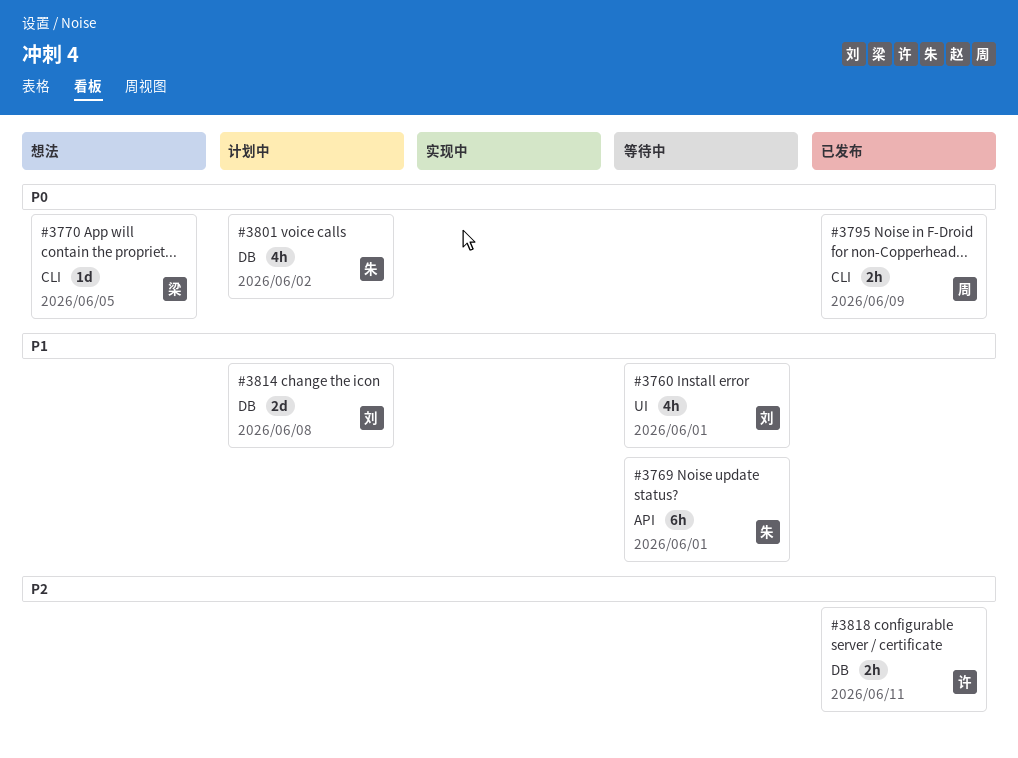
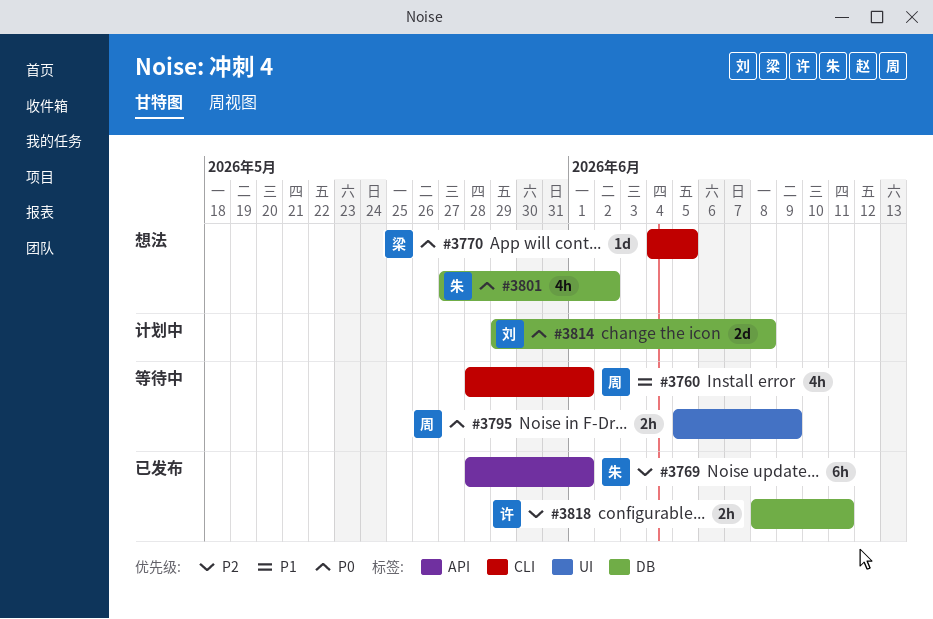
#3760, owner: 刘 -> 周
#3760, label: UI -> CLI
#3769, status: 等待中 -> 已发布
#3769, priority: P1 -> P2
#3795, status: 已发布 -> 等待中
#3795, label: CLI -> UI
#3801, status: 计划中 -> 想法
#3814, priority: P1 -> P0

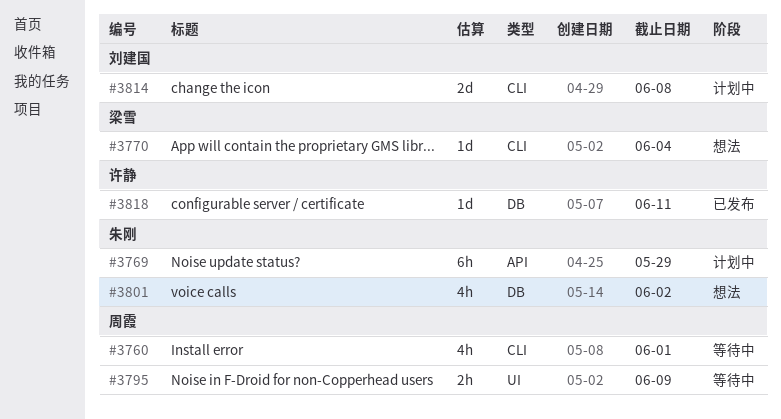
#3769, status: 已发布 -> 计划中
#3769, due: Jun 1 -> May 29
#3770, due: Jun 5 -> Jun 4
#3814, label: DB -> CLI
#3818, estimate: 2h -> 1d

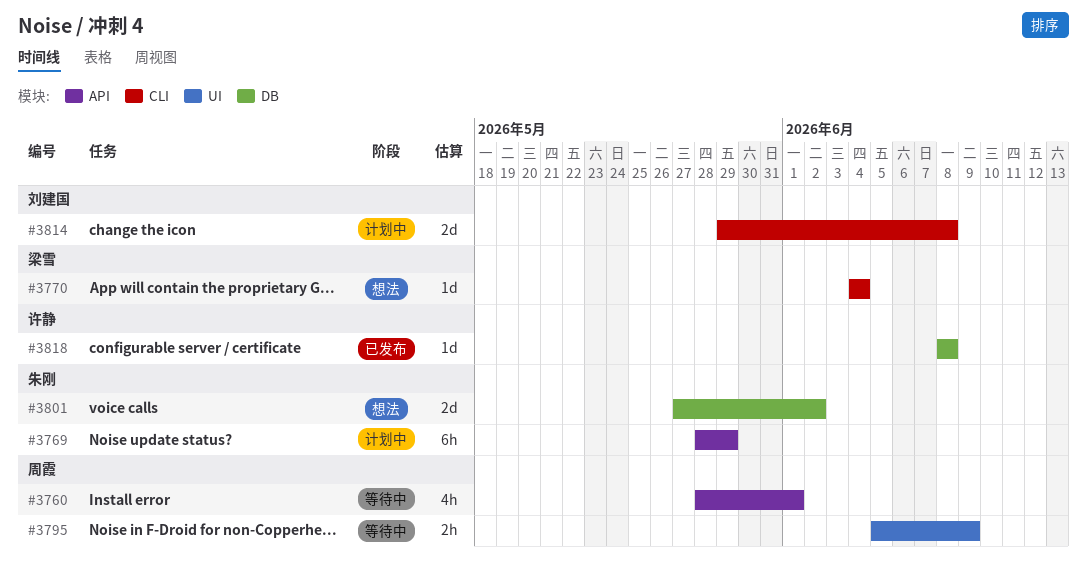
#3760, label: CLI -> API
#3801, estimate: 4h -> 2d
#3818, due: Jun 11 -> Jun 8

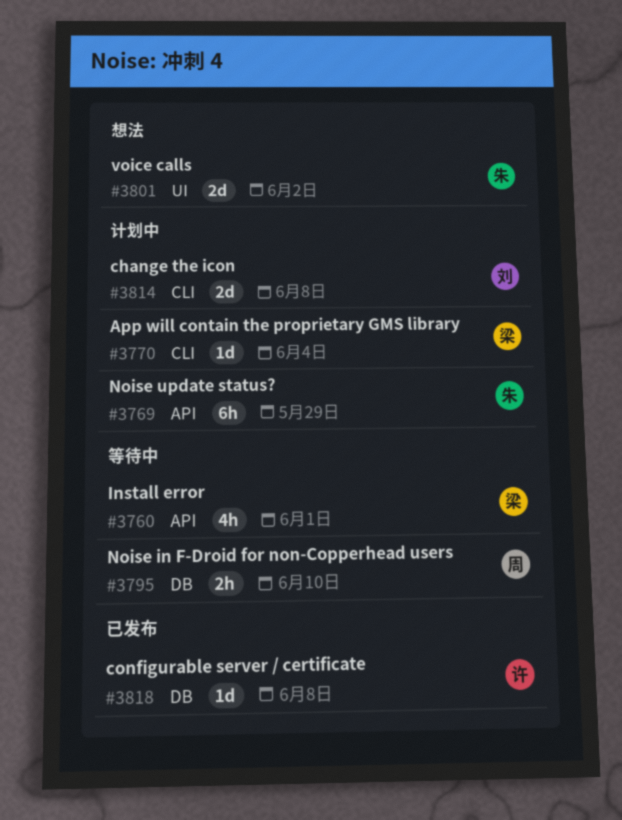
#3760, owner: 周霞 -> 梁雪
#3770, status: 想法 -> 计划中
#3795, label: UI -> DB
#3795, due: Jun 9 -> Jun 10
#3801, label: DB -> UI

